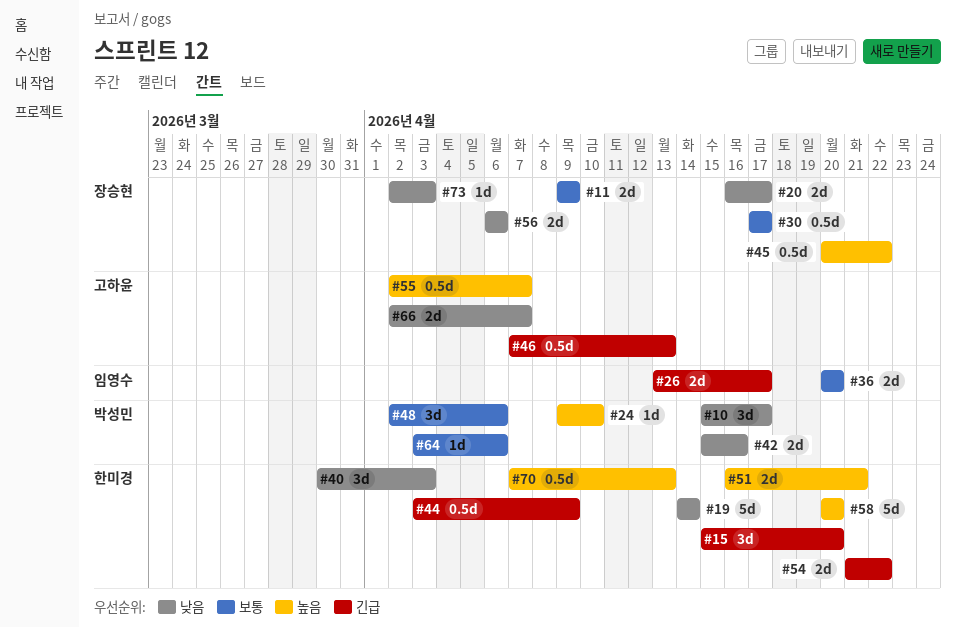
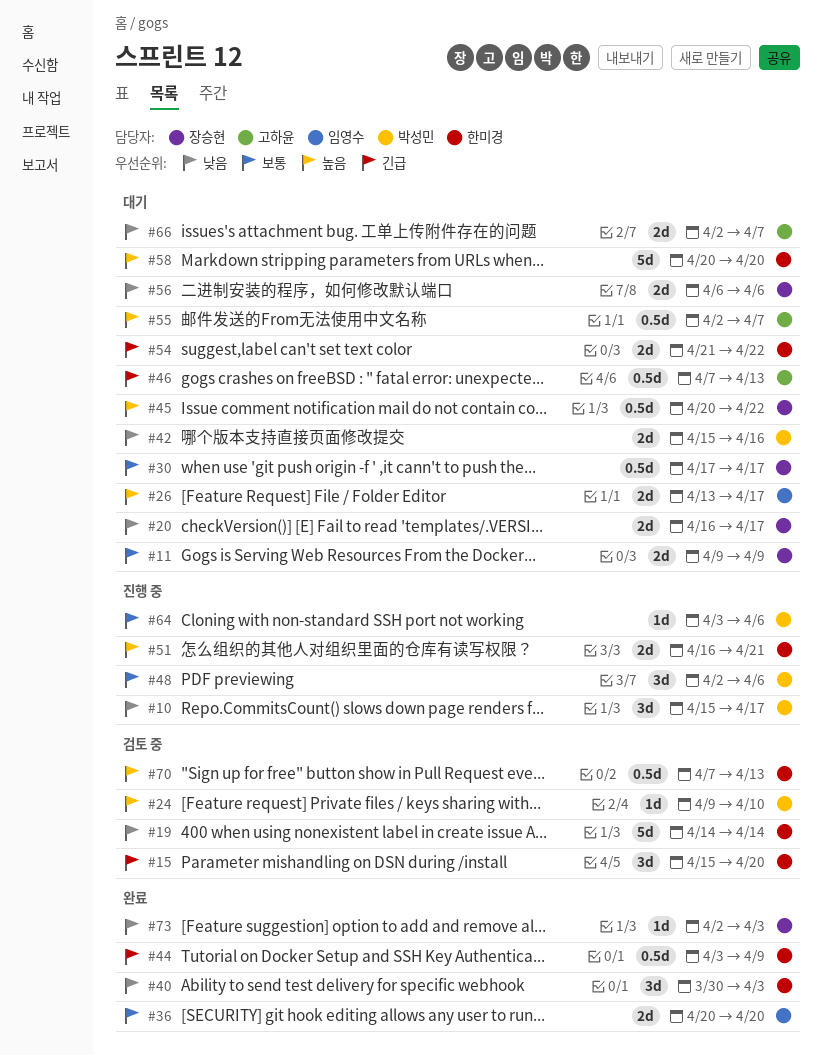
#26, priority: 긴급 -> 높음

